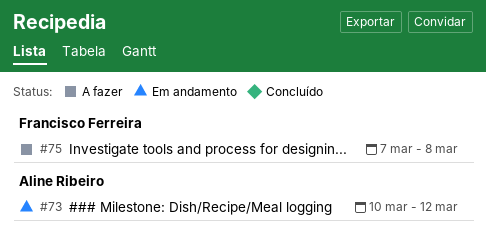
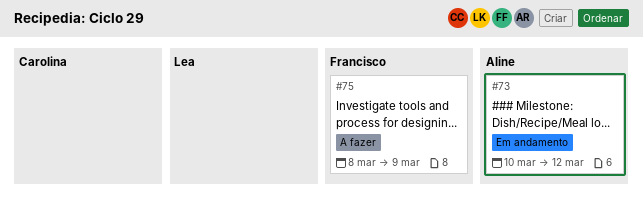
#75, start: Mar 7 -> Mar 8
#75, due: Mar 8 -> Mar 9

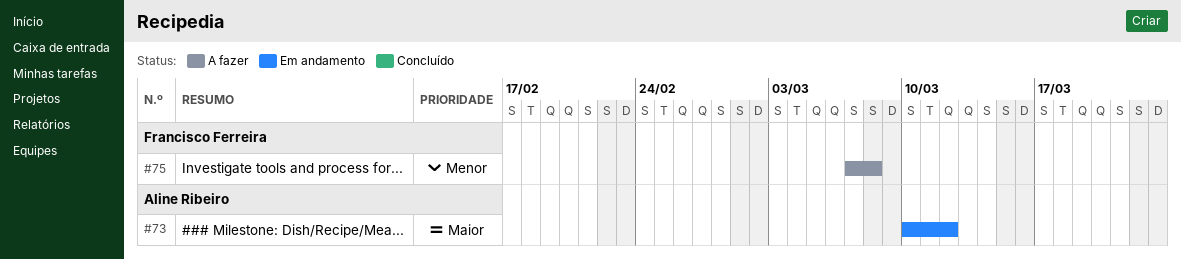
#75, start: Mar 8 -> Mar 7
#75, due: Mar 9 -> Mar 8

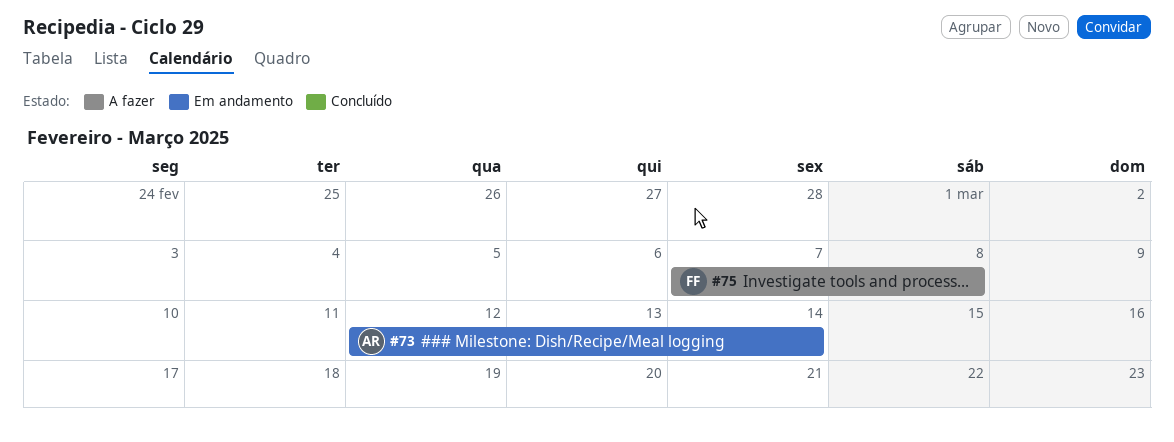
#73, start: Mar 10 -> Mar 12
#73, due: Mar 12 -> Mar 14

